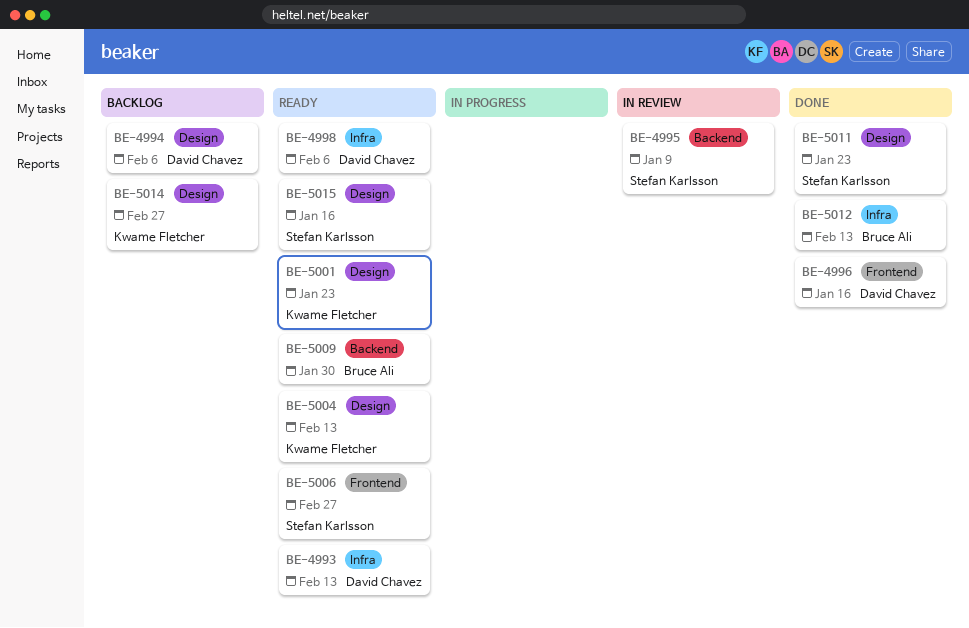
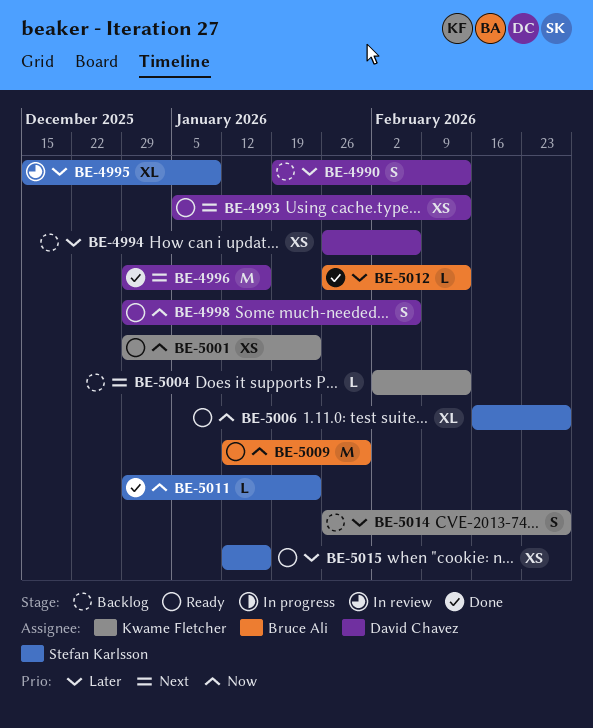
BE-4990: none -> present
BE-5004, status: Ready -> Backlog

